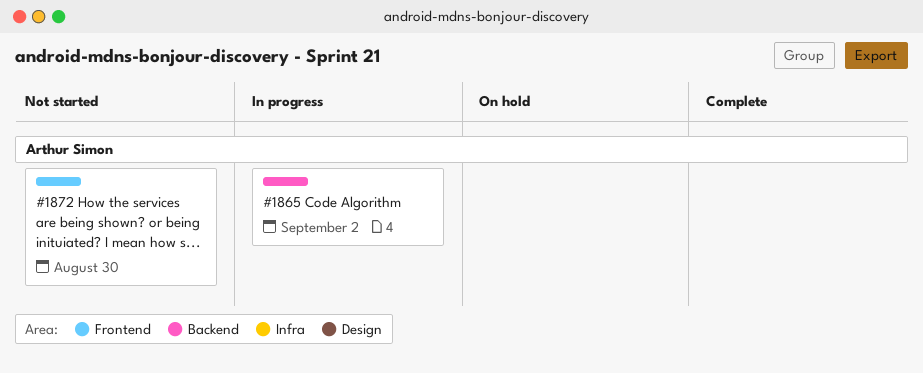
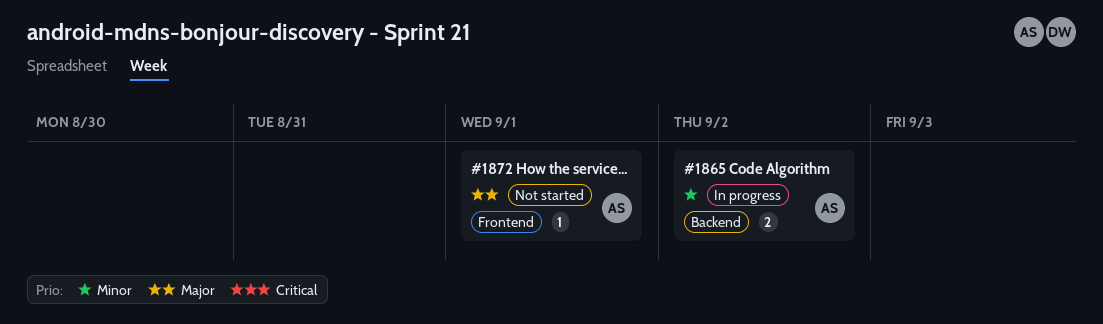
#1872, due: Aug 30 -> Sep 1

